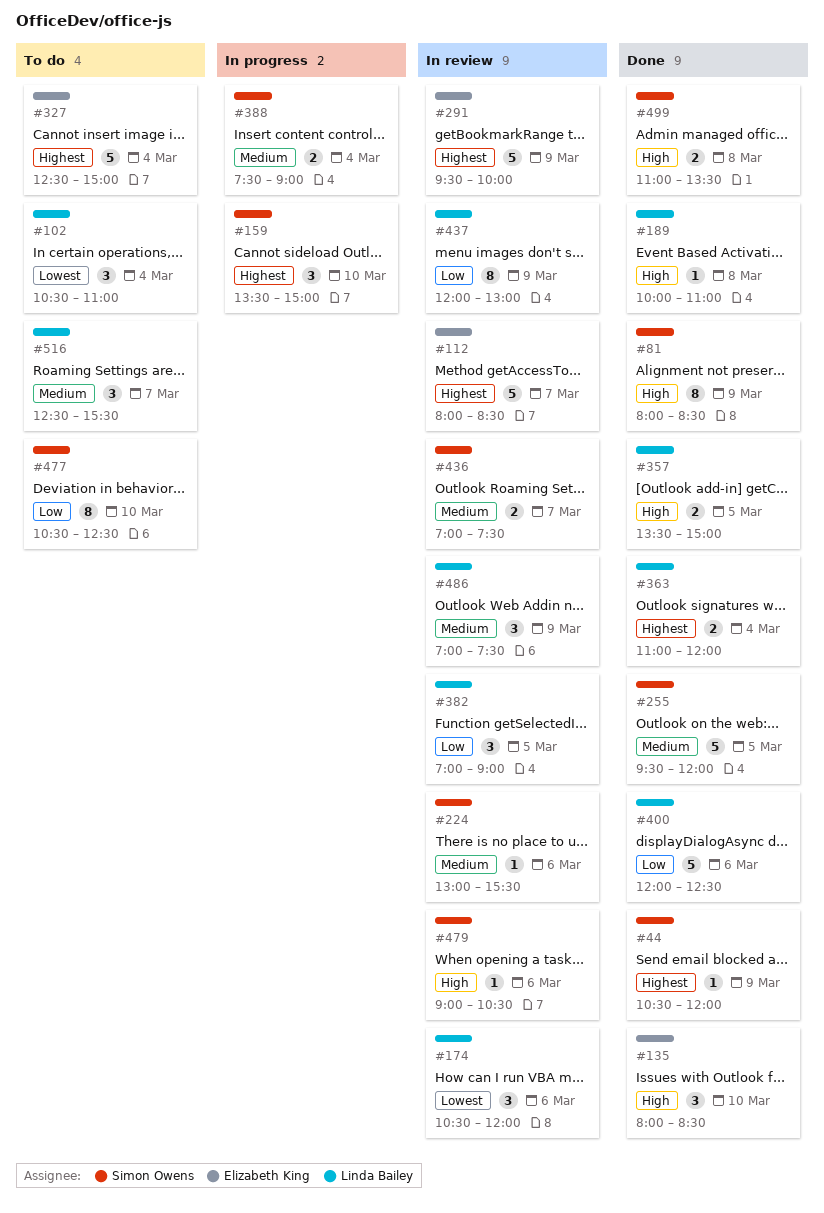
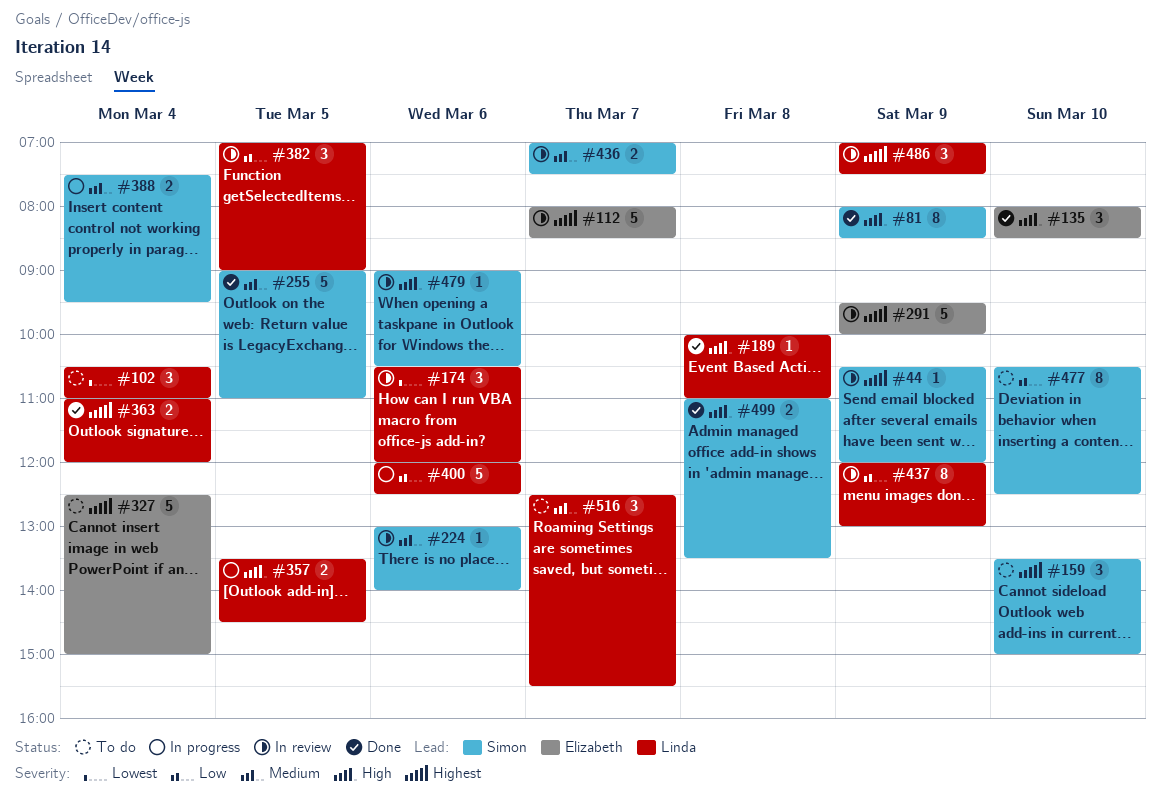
#44, status: Done -> In review
#159, status: In progress -> To do
#224, ends: 15:30 -> 14:00
#255, begins: 09:30 -> 09:00
#255, ends: 12:00 -> 11:00
#357, status: Done -> In progress
#357, ends: 15:00 -> 14:30
#388, ends: 09:00 -> 09:30
#400, status: Done -> In progress
#486, priority: Medium -> Highest

